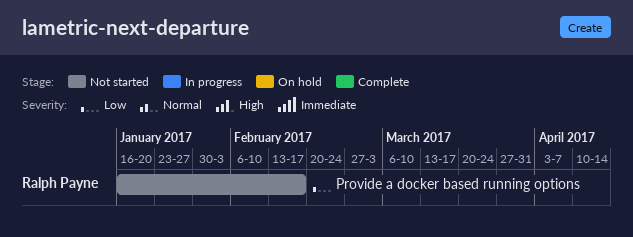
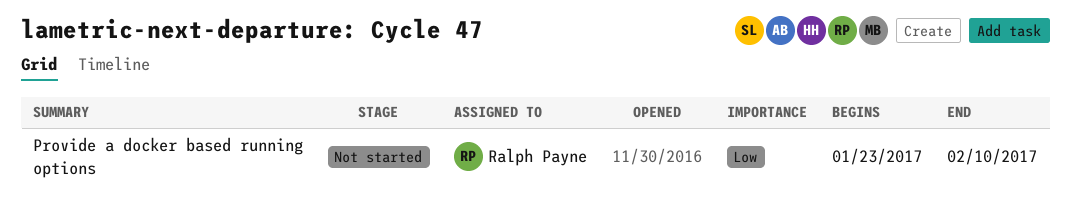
Provide a docker based running options, start: Jan 16 -> Jan 23
Provide a docker based running options, due: Feb 17 -> Feb 10

